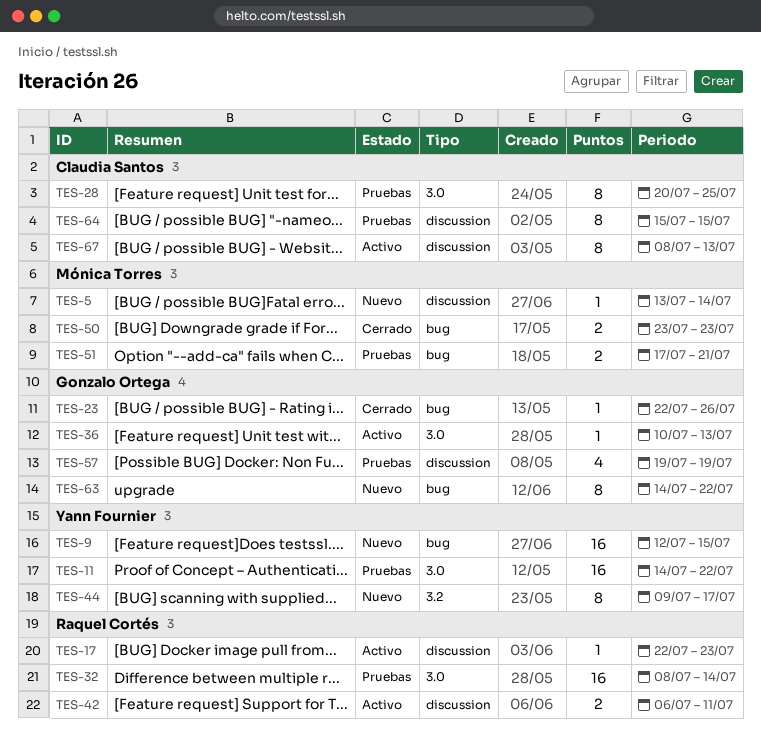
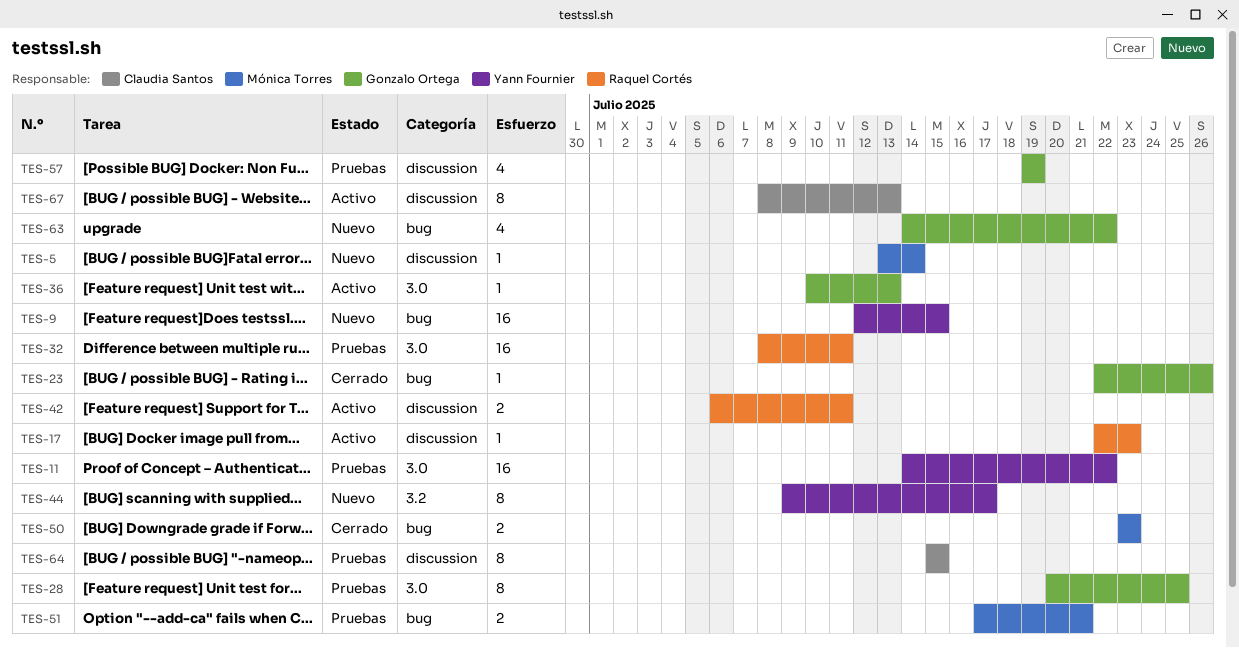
TES-28, owner: Claudia Santos -> Gonzalo Ortega
TES-32, due: Jul 14 -> Jul 11
TES-63, estimate: 8 -> 4

